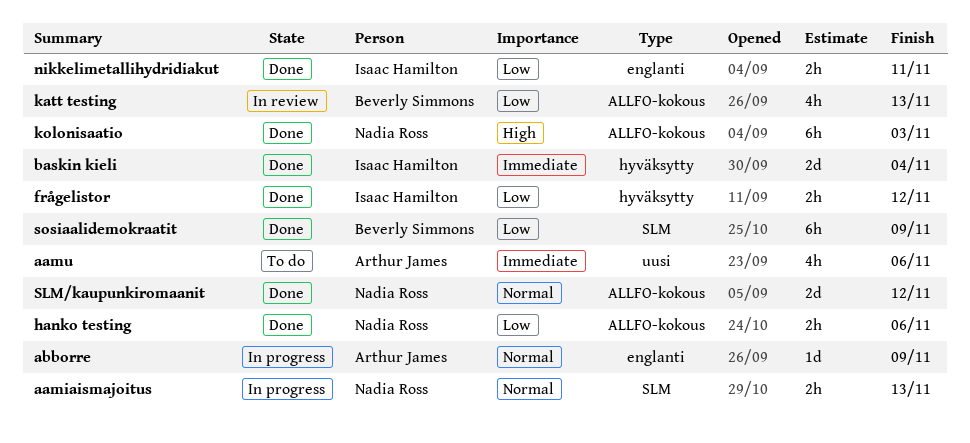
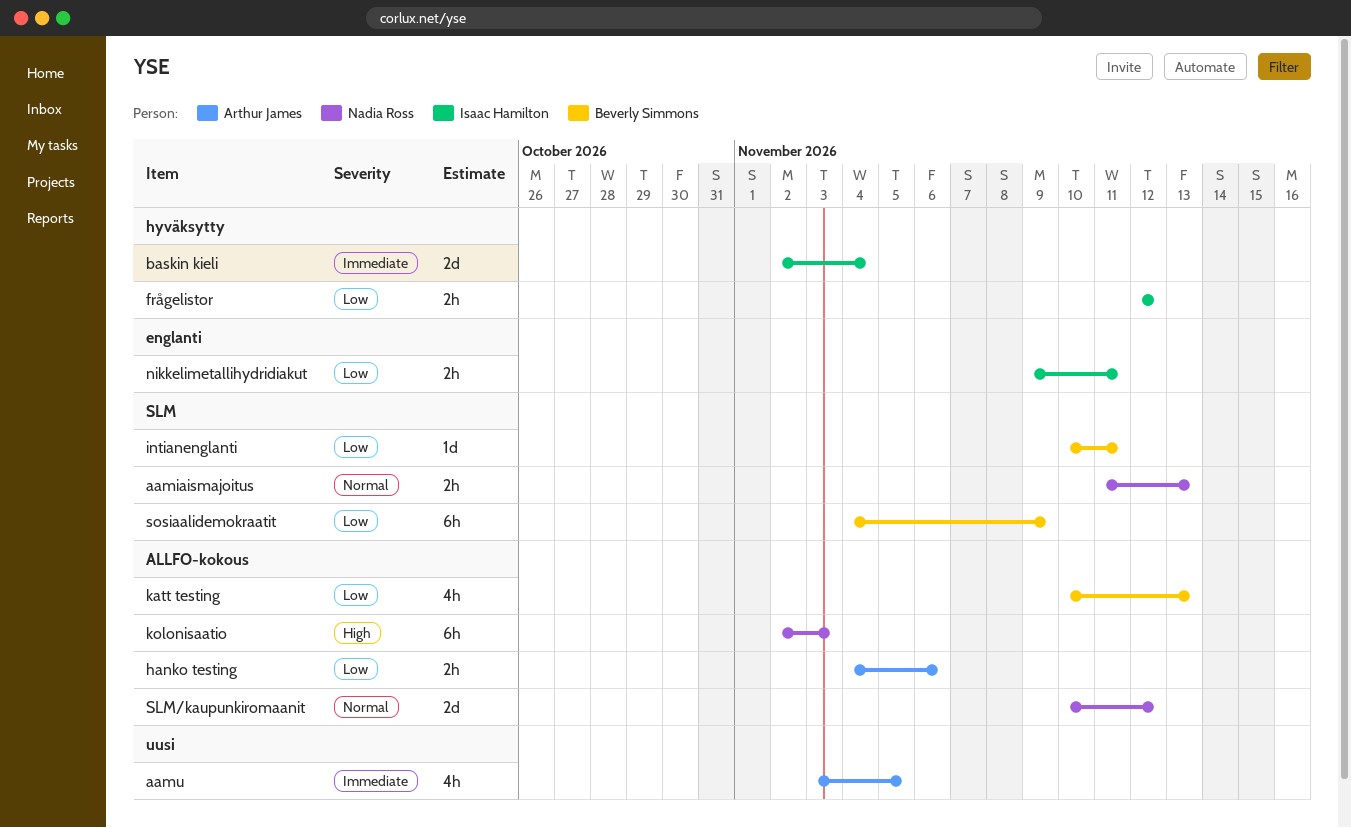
aamu, due: Nov 6 -> Nov 5
abborre: present -> none
hanko testing, owner: Nadia Ross -> Arthur James
intianenglanti: none -> present

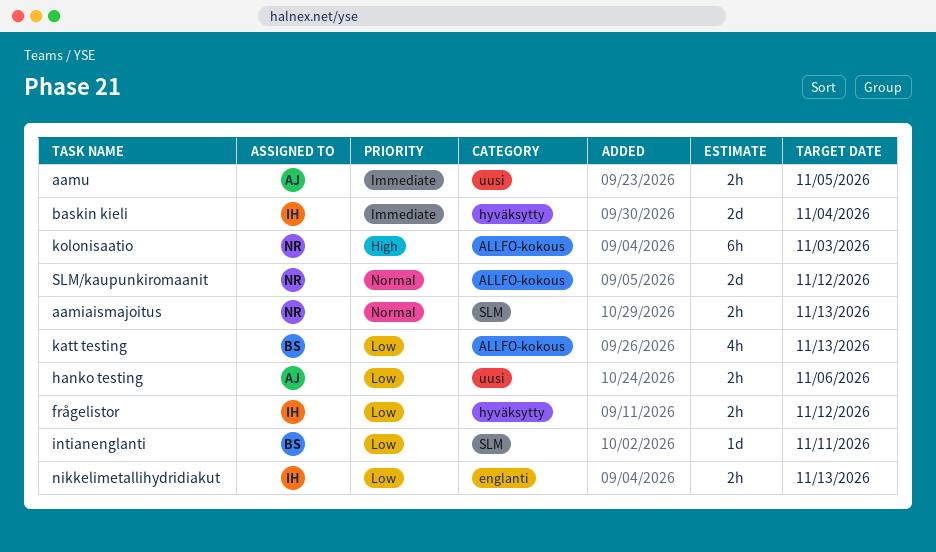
aamu, estimate: 4h -> 2h
hanko testing, label: ALLFO-kokous -> uusi
nikkelimetallihydridiakut, due: Nov 11 -> Nov 13
sosiaalidemokraatit: present -> none

